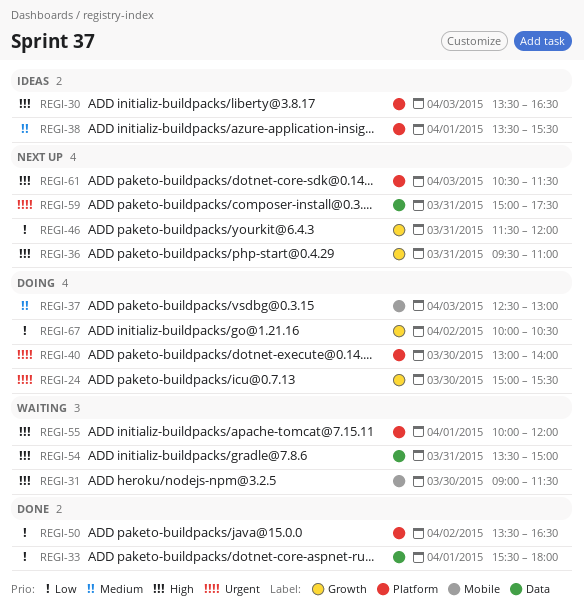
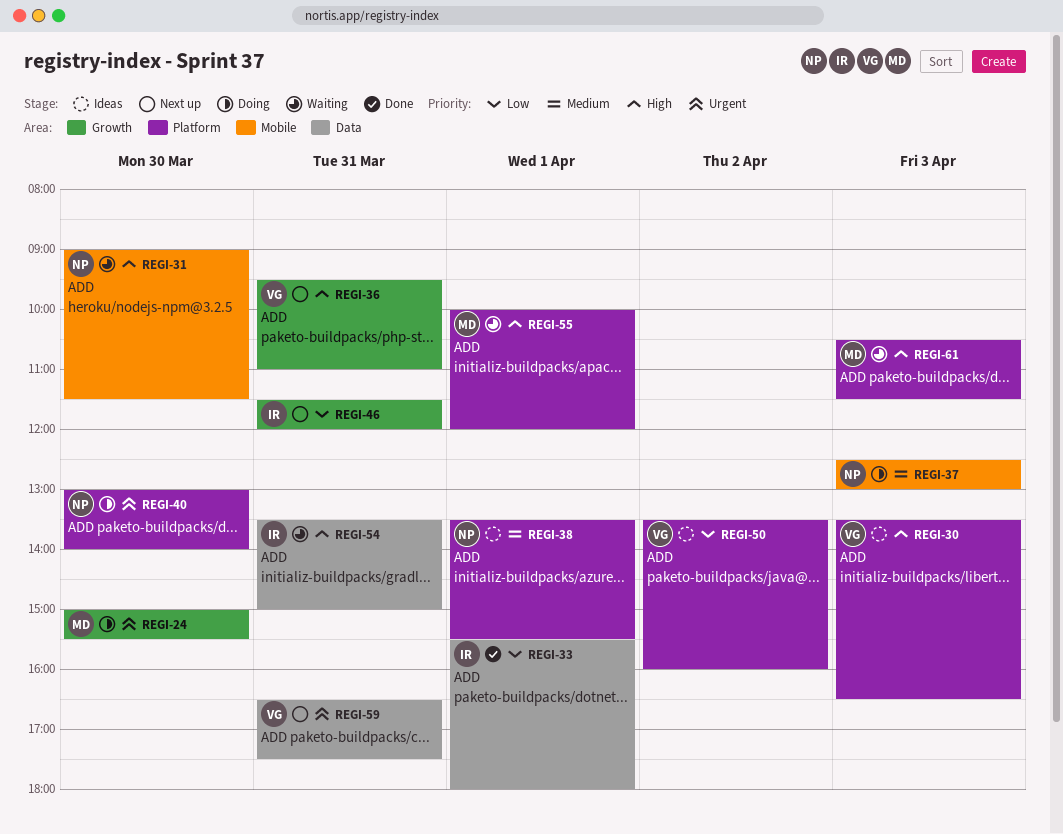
REGI-50, status: Done -> Ideas
REGI-50, ends: 16:30 -> 16:00
REGI-59, begins: 15:00 -> 16:30
REGI-61, status: Next up -> Waiting
REGI-67: present -> none

